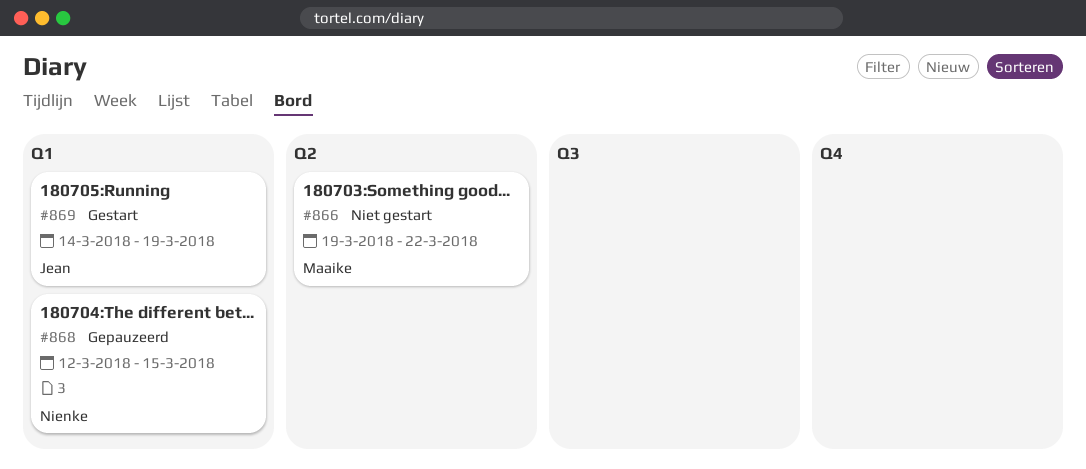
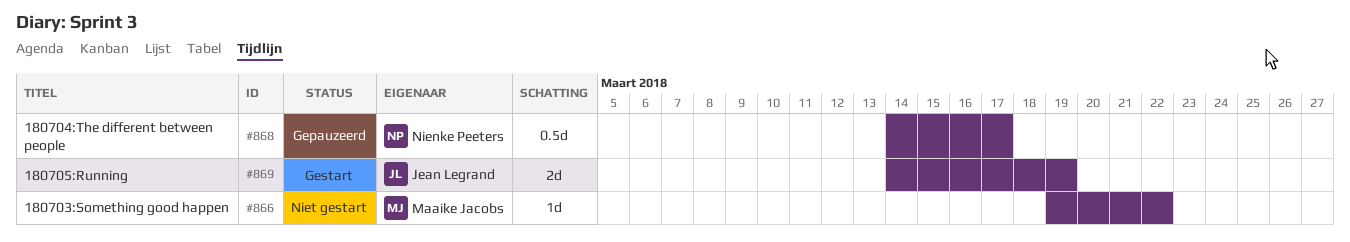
#868, start: Mar 12 -> Mar 14
#868, due: Mar 15 -> Mar 17

